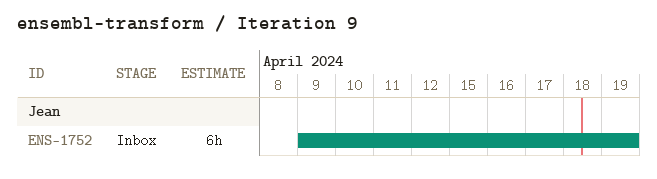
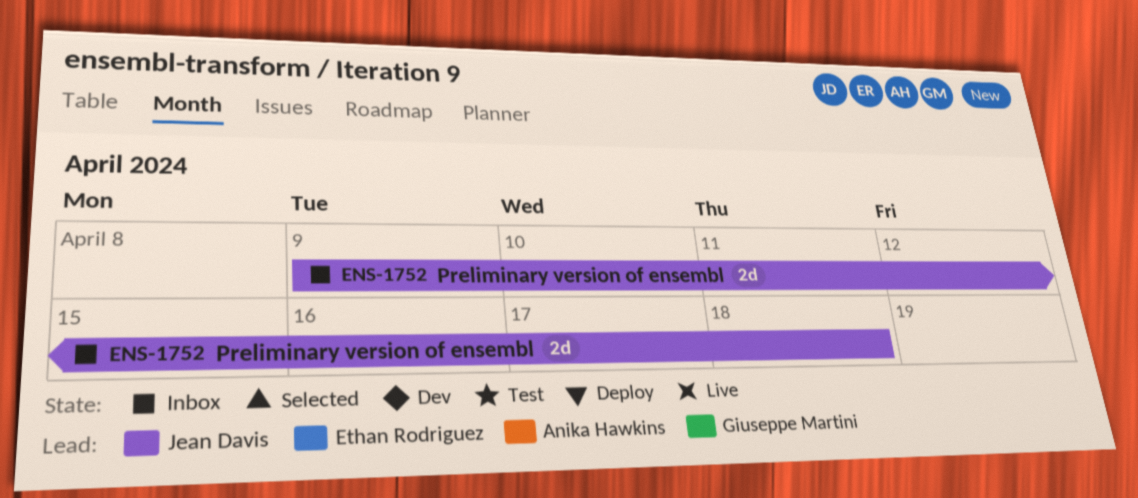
ENS-1752, estimate: 6h -> 2d
ENS-1752, due: Apr 19 -> Apr 18

